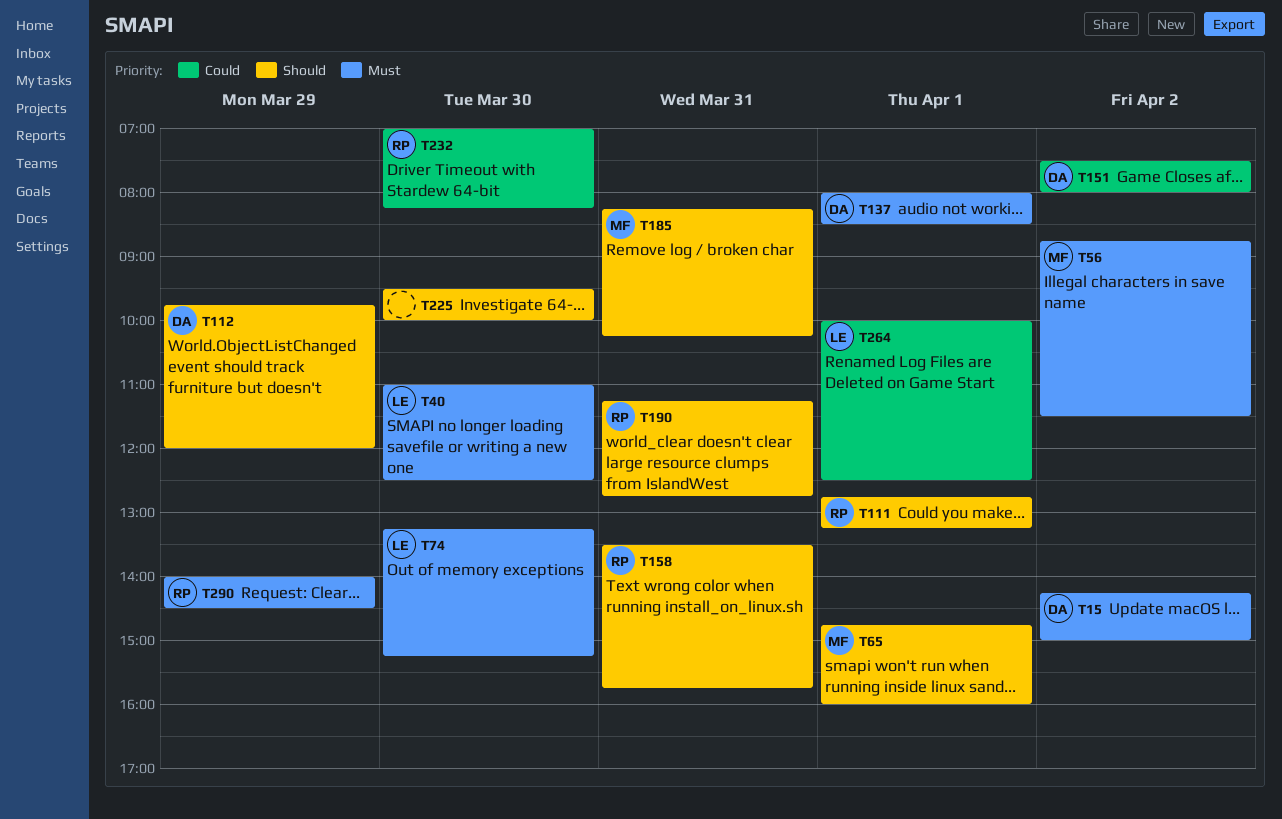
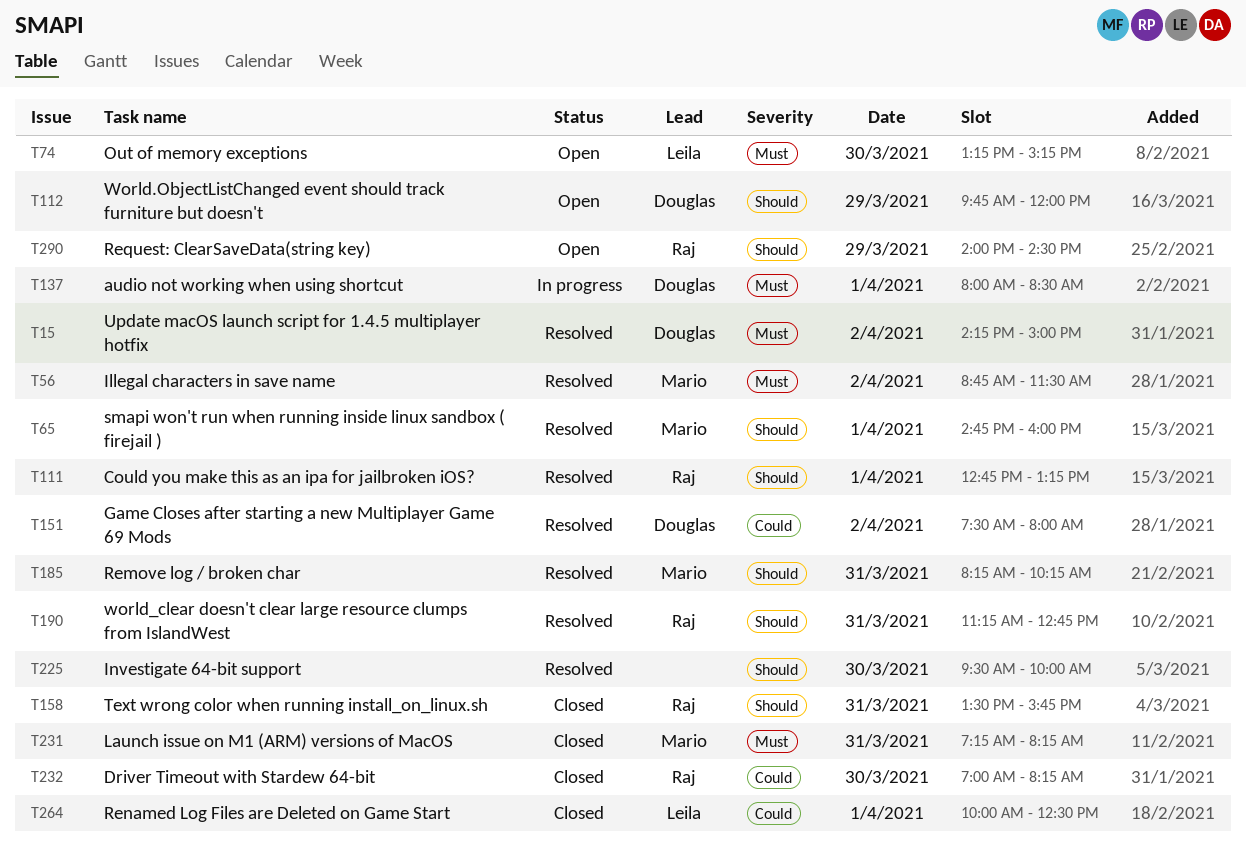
T40: present -> none
T231: none -> present
T290, priority: Must -> Should

